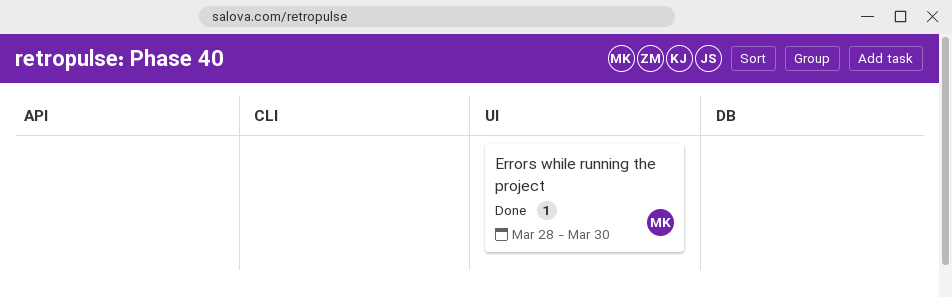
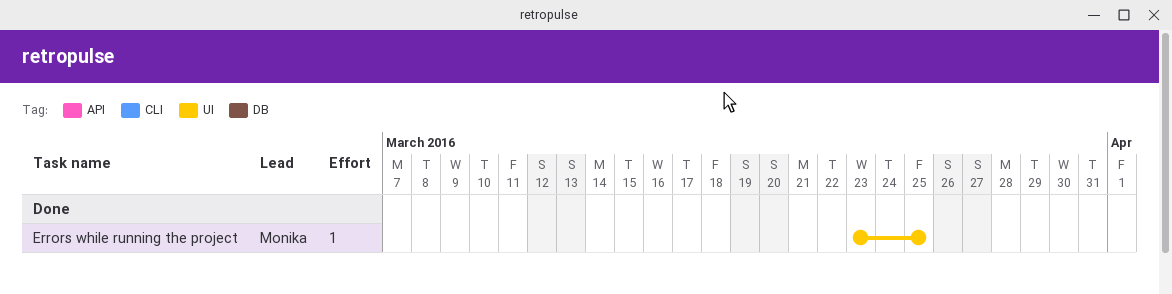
Errors while running the project, start: Mar 28 -> Mar 23
Errors while running the project, due: Mar 30 -> Mar 25

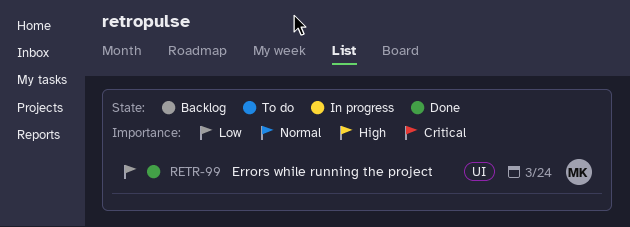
Errors while running the project, due: Mar 25 -> Mar 24

